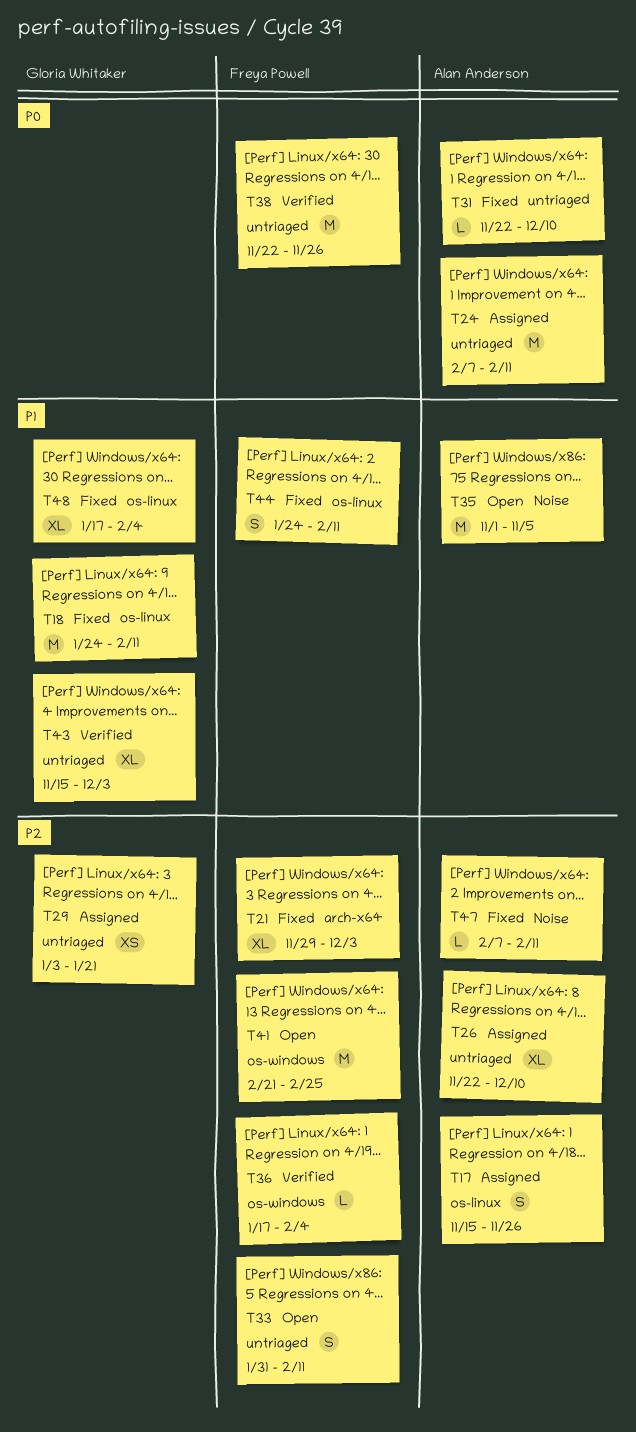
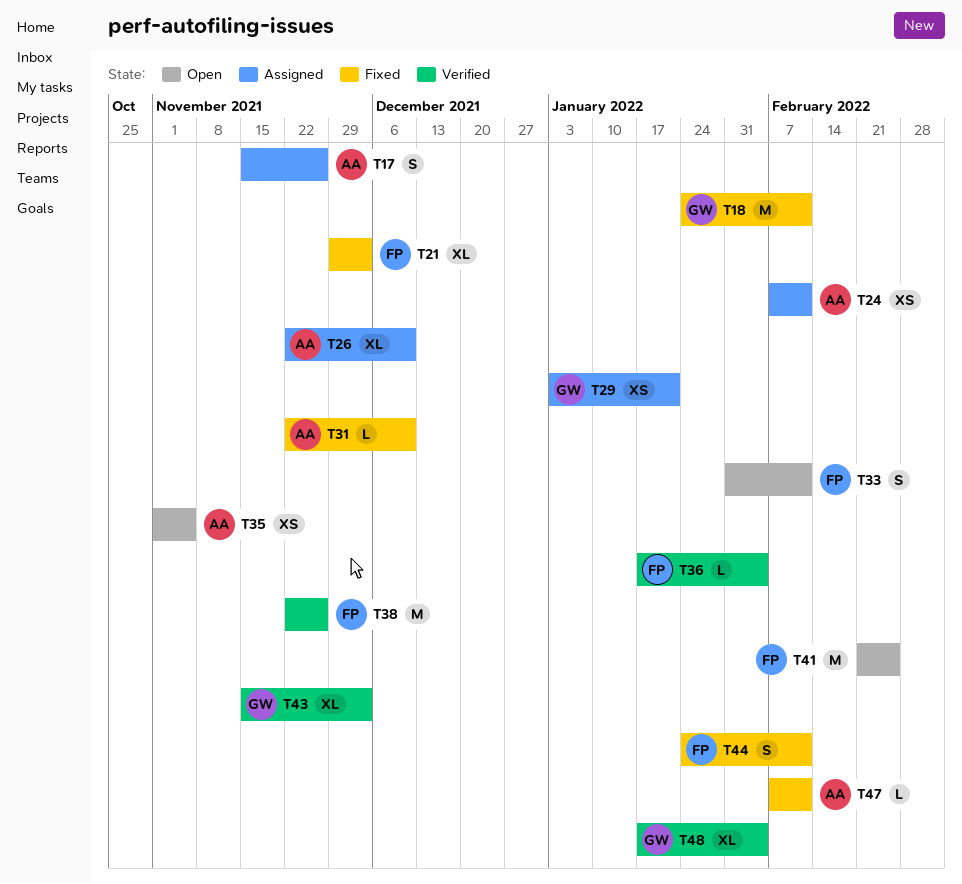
T24, estimate: M -> XS
T35, estimate: M -> XS
T48, status: Fixed -> Verified

